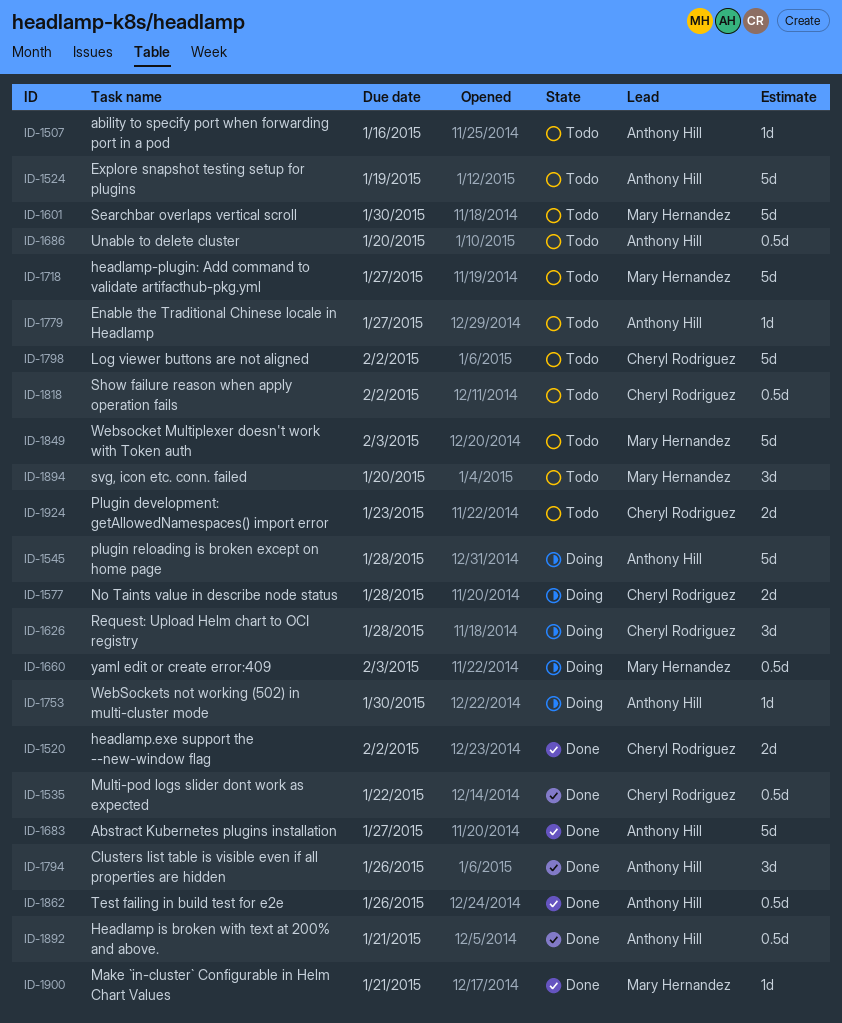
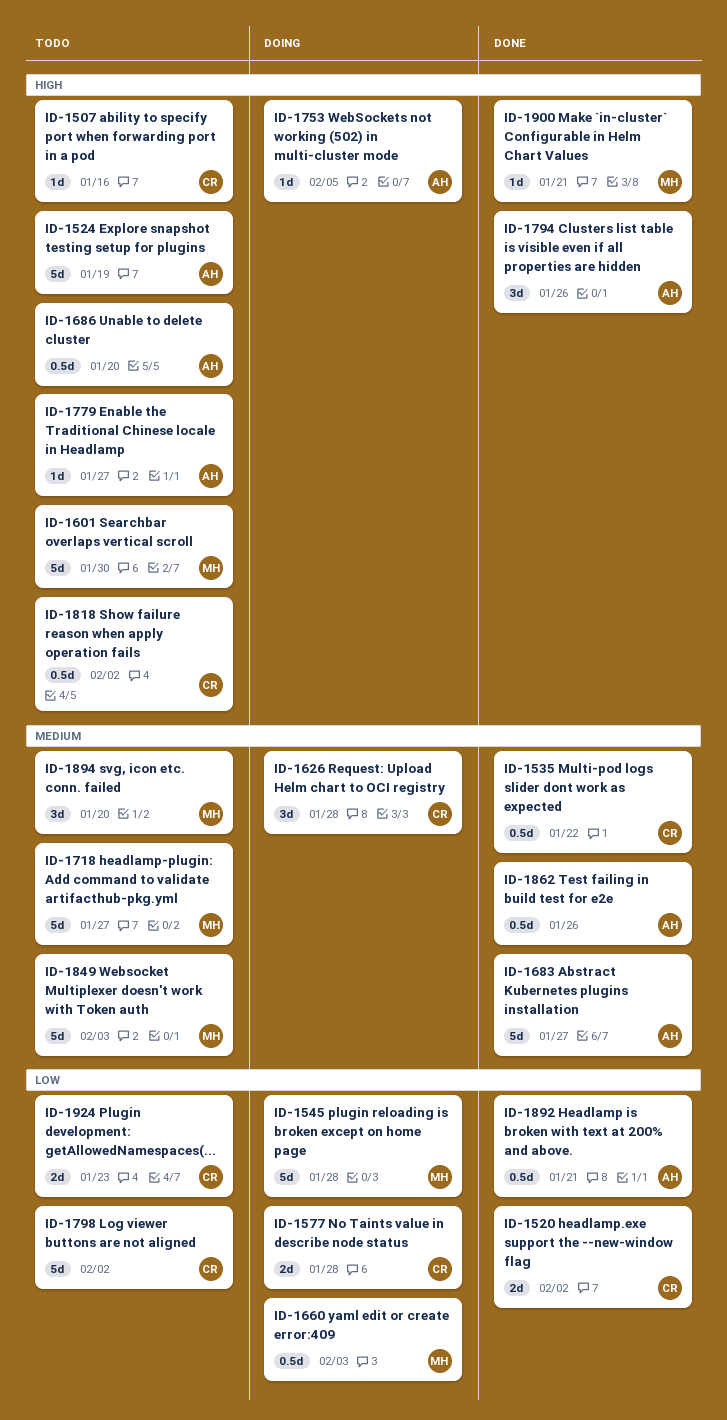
ID-1507, owner: Anthony Hill -> Cheryl Rodriguez
ID-1545, owner: Anthony Hill -> Mary Hernandez
ID-1753, due: Jan 30 -> Feb 5

